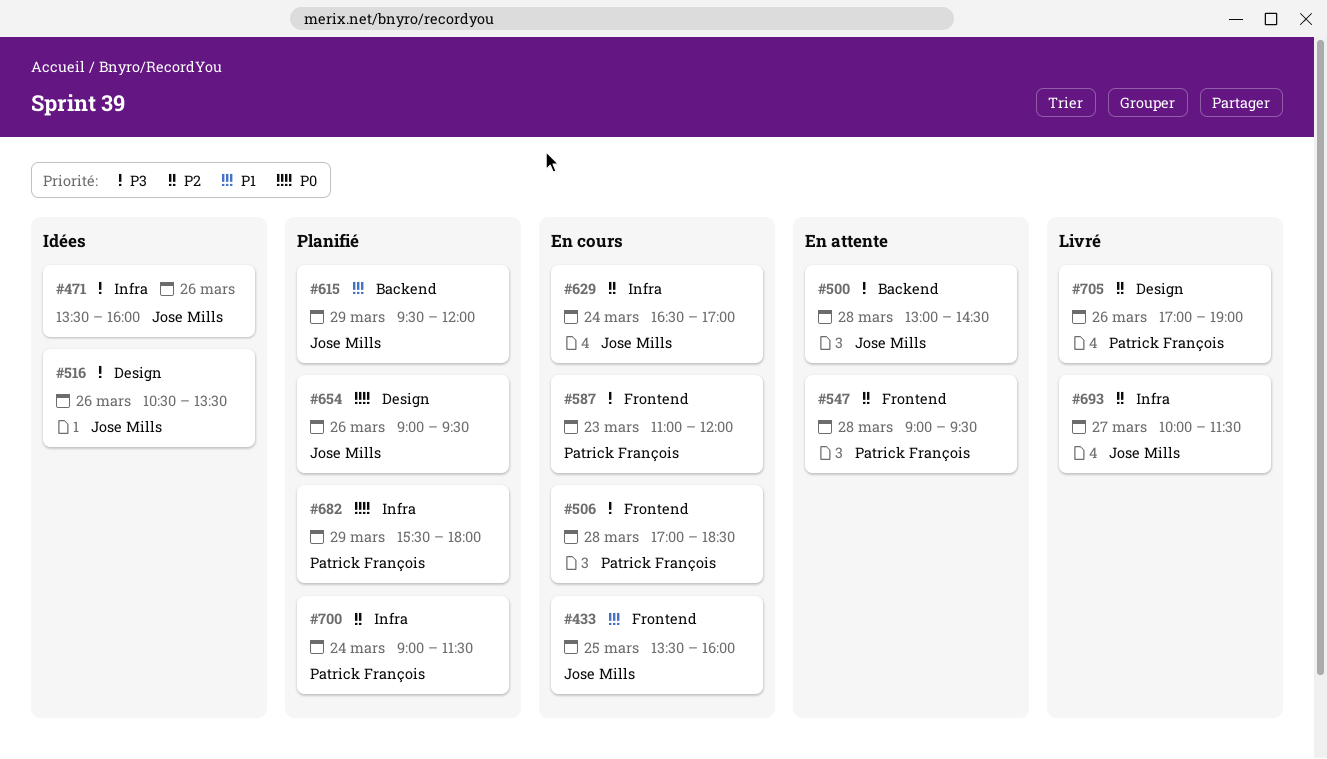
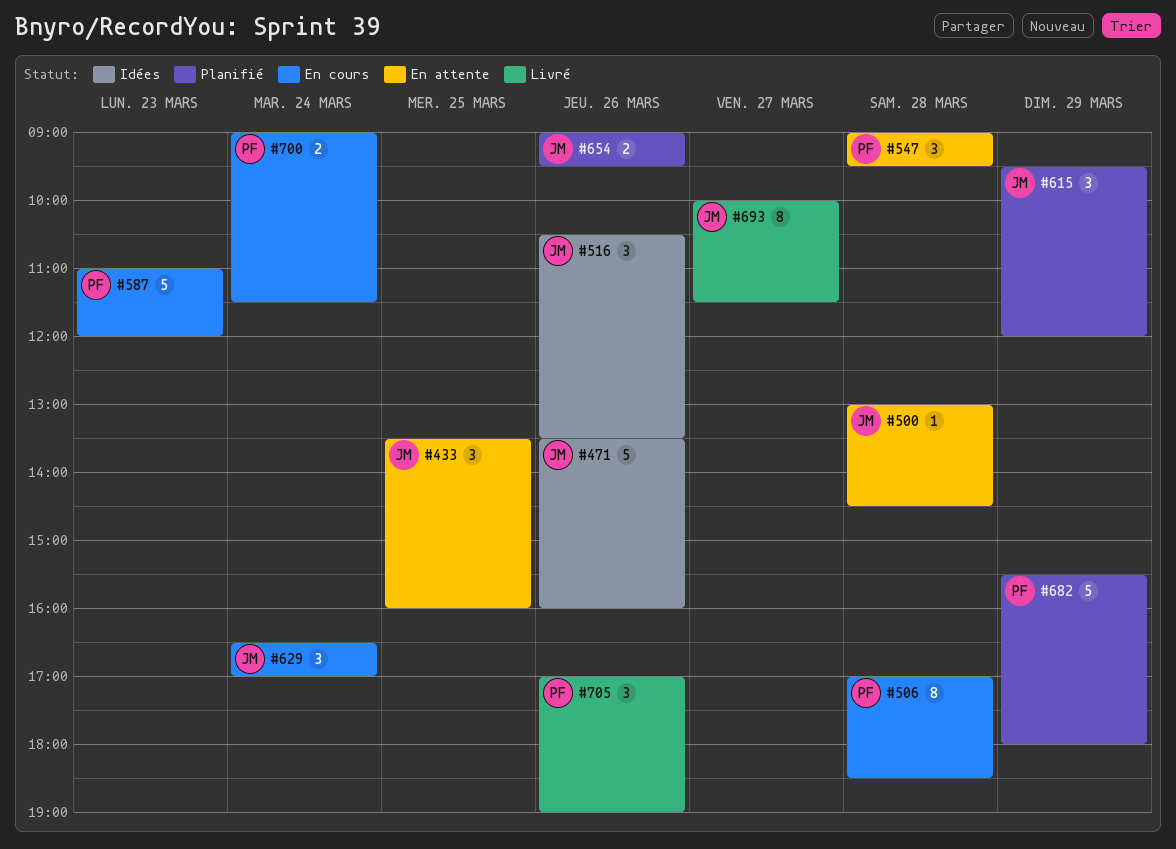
#433, status: En cours -> En attente
#700, status: Planifié -> En cours

